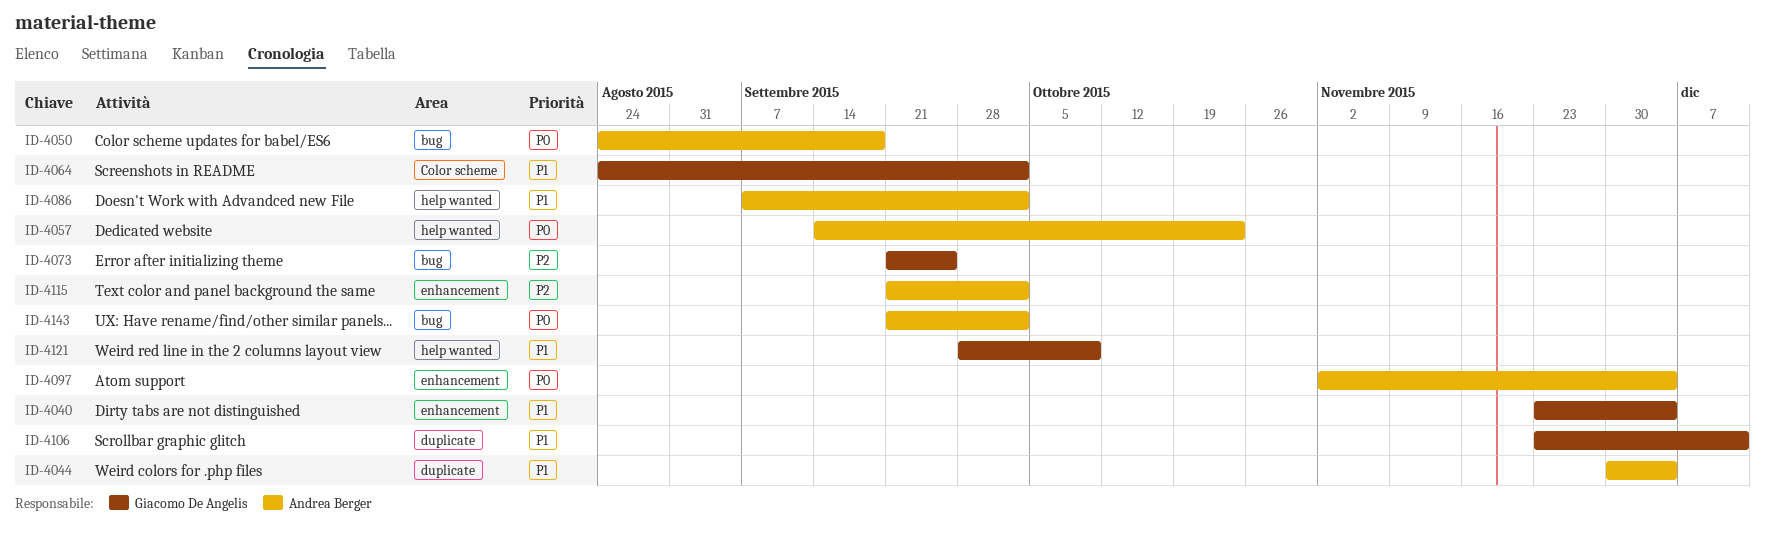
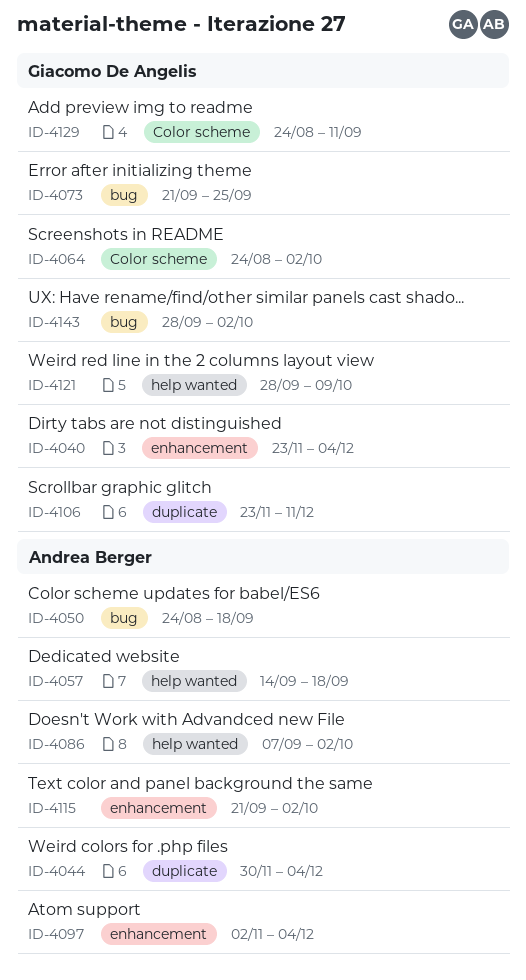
ID-4057, due: Oct 23 -> Sep 18
ID-4129: none -> present
ID-4143, owner: Andrea Berger -> Giacomo De Angelis
ID-4143, start: Sep 21 -> Sep 28

